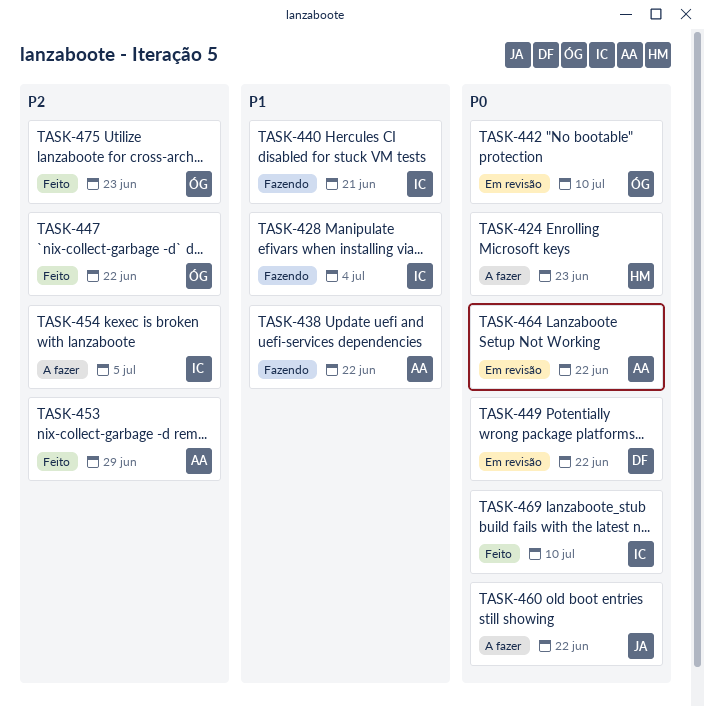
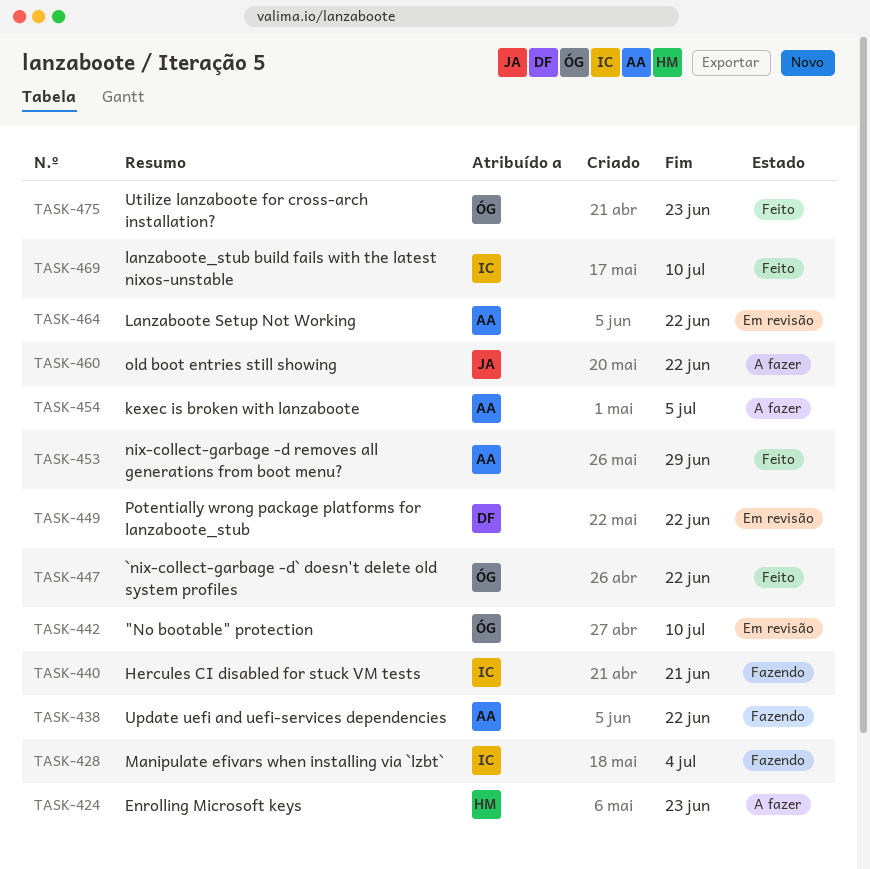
TASK-454, owner: IC -> AA

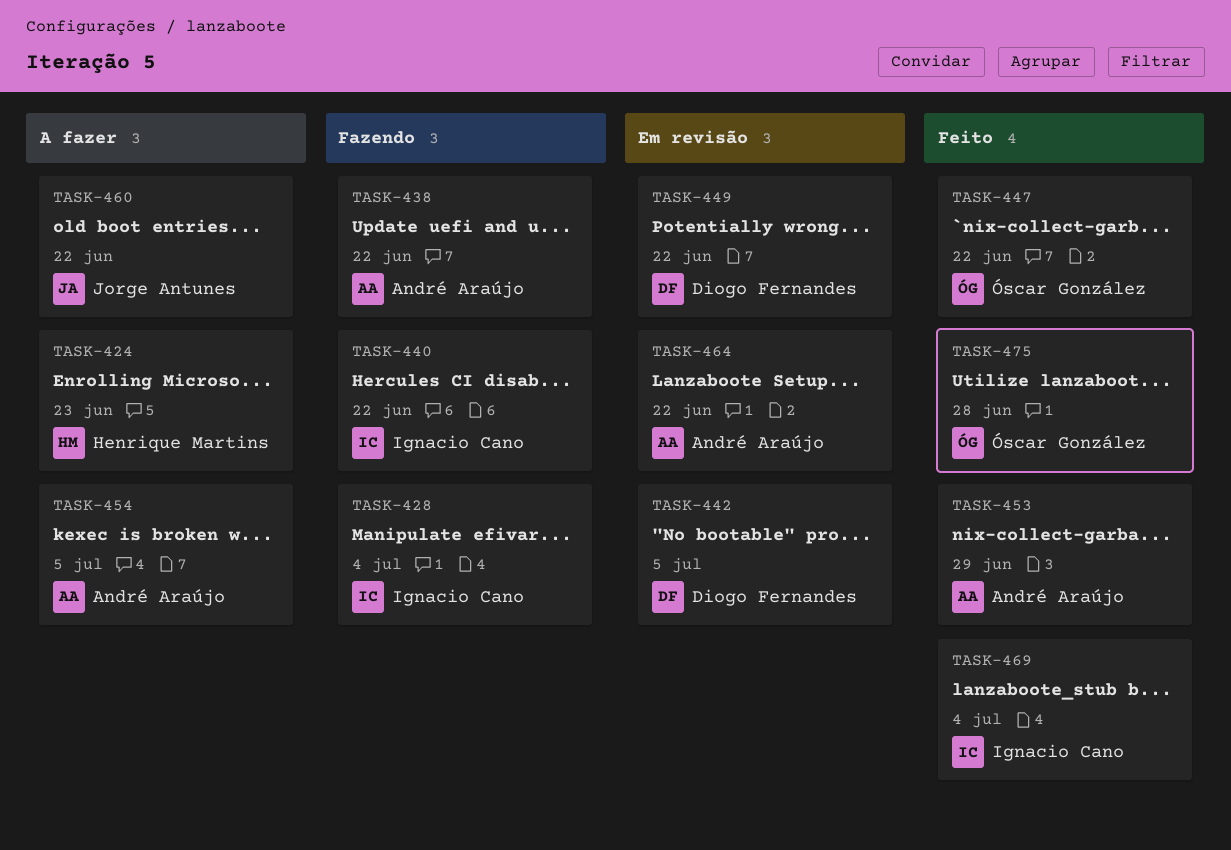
TASK-440, due: Jun 21 -> Jun 22
TASK-442, owner: Óscar González -> Diogo Fernandes
TASK-442, due: Jul 10 -> Jul 5
TASK-469, due: Jul 10 -> Jul 4
TASK-475, due: Jun 23 -> Jun 28

